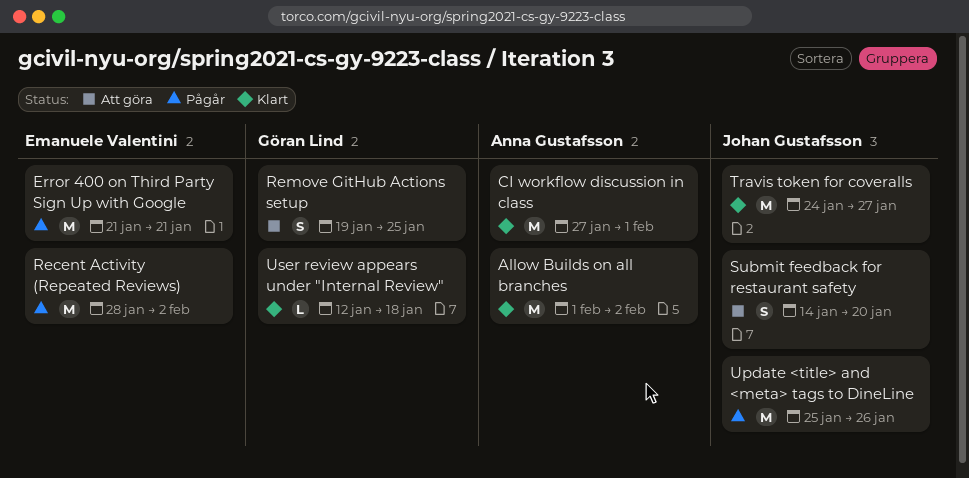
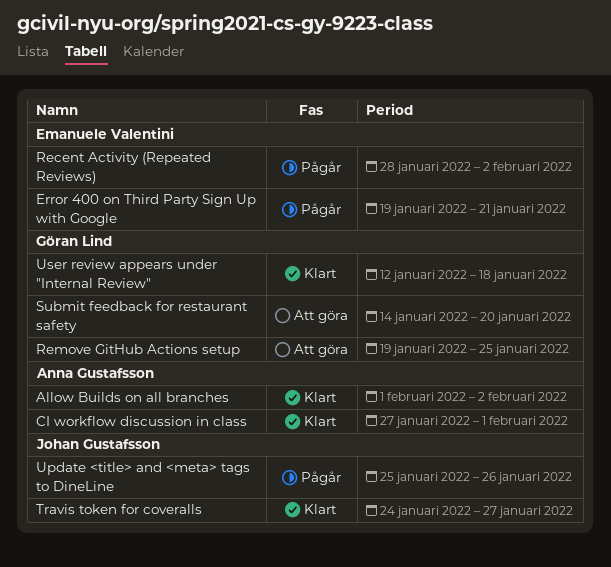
Error 400 on Third Party Sign Up with Google, start: Jan 21 -> Jan 19
Submit feedback for restaurant safety, owner: Johan Gustafsson -> Göran Lind

